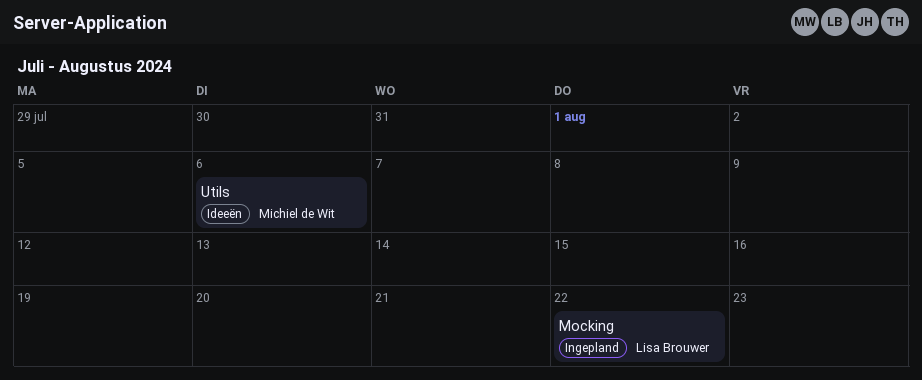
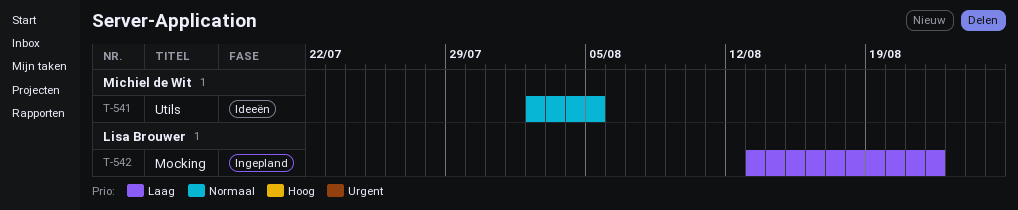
Utils, due: Aug 6 -> Aug 5

